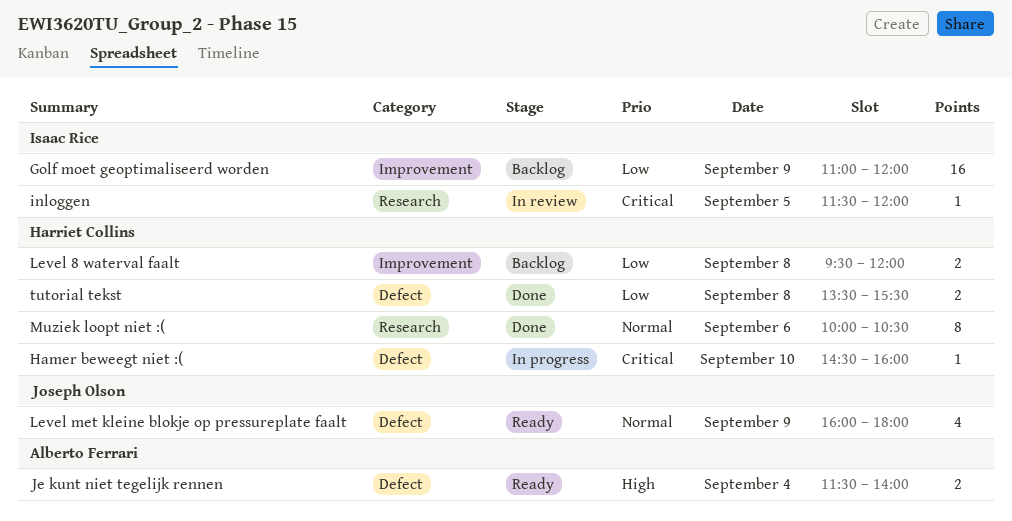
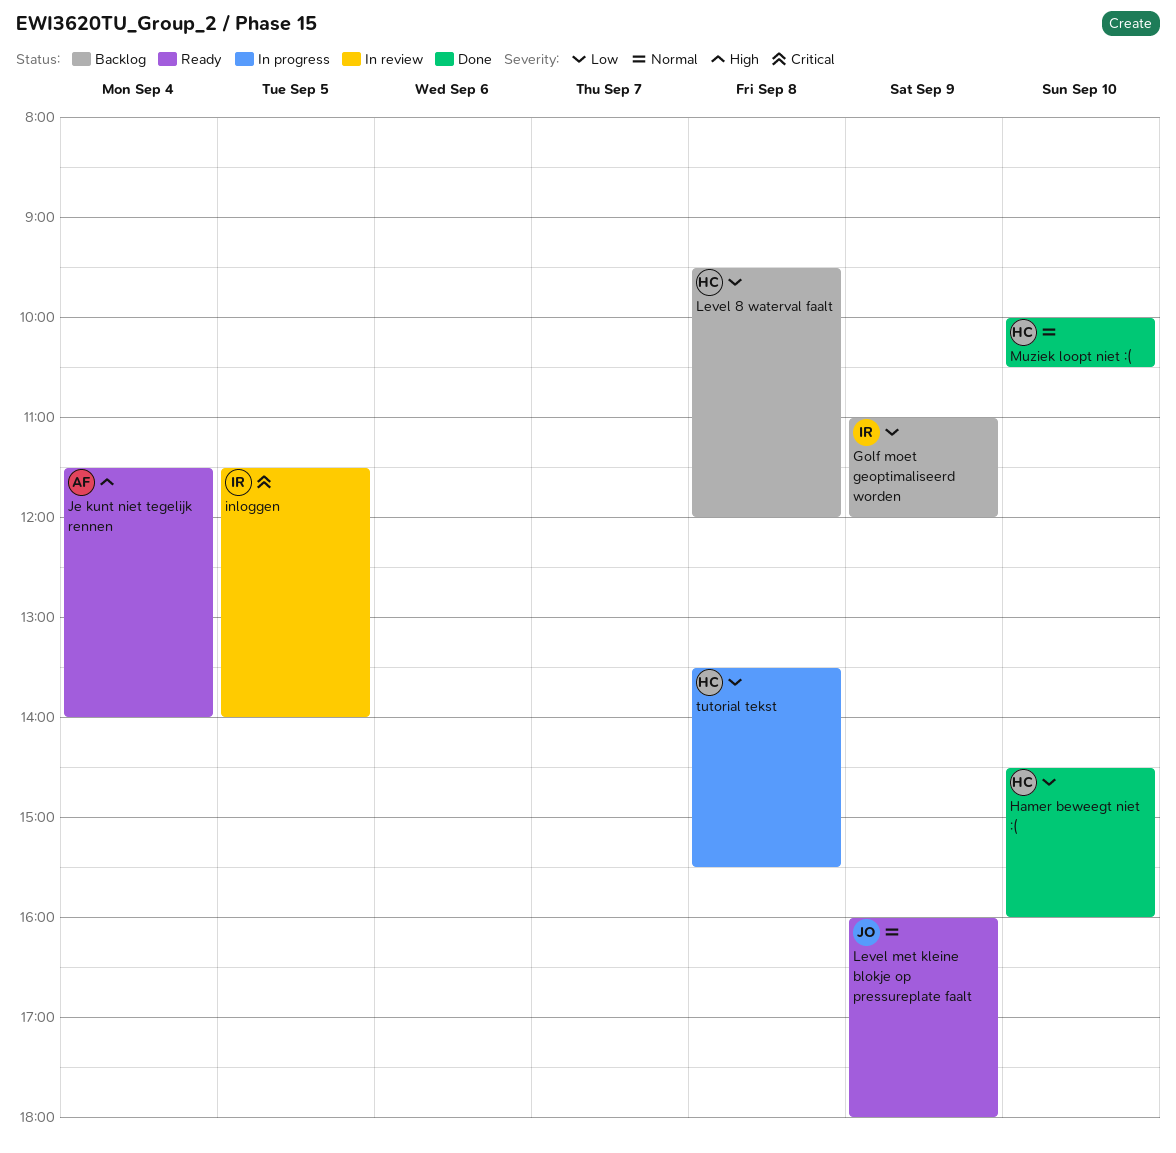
Hamer beweegt niet :(, status: In progress -> Done
Hamer beweegt niet :(, priority: Critical -> Low
inloggen, ends: 12:00 -> 14:00
Muziek loopt niet :(, day: Sep 6 -> Sep 10
tutorial tekst, status: Done -> In progress

